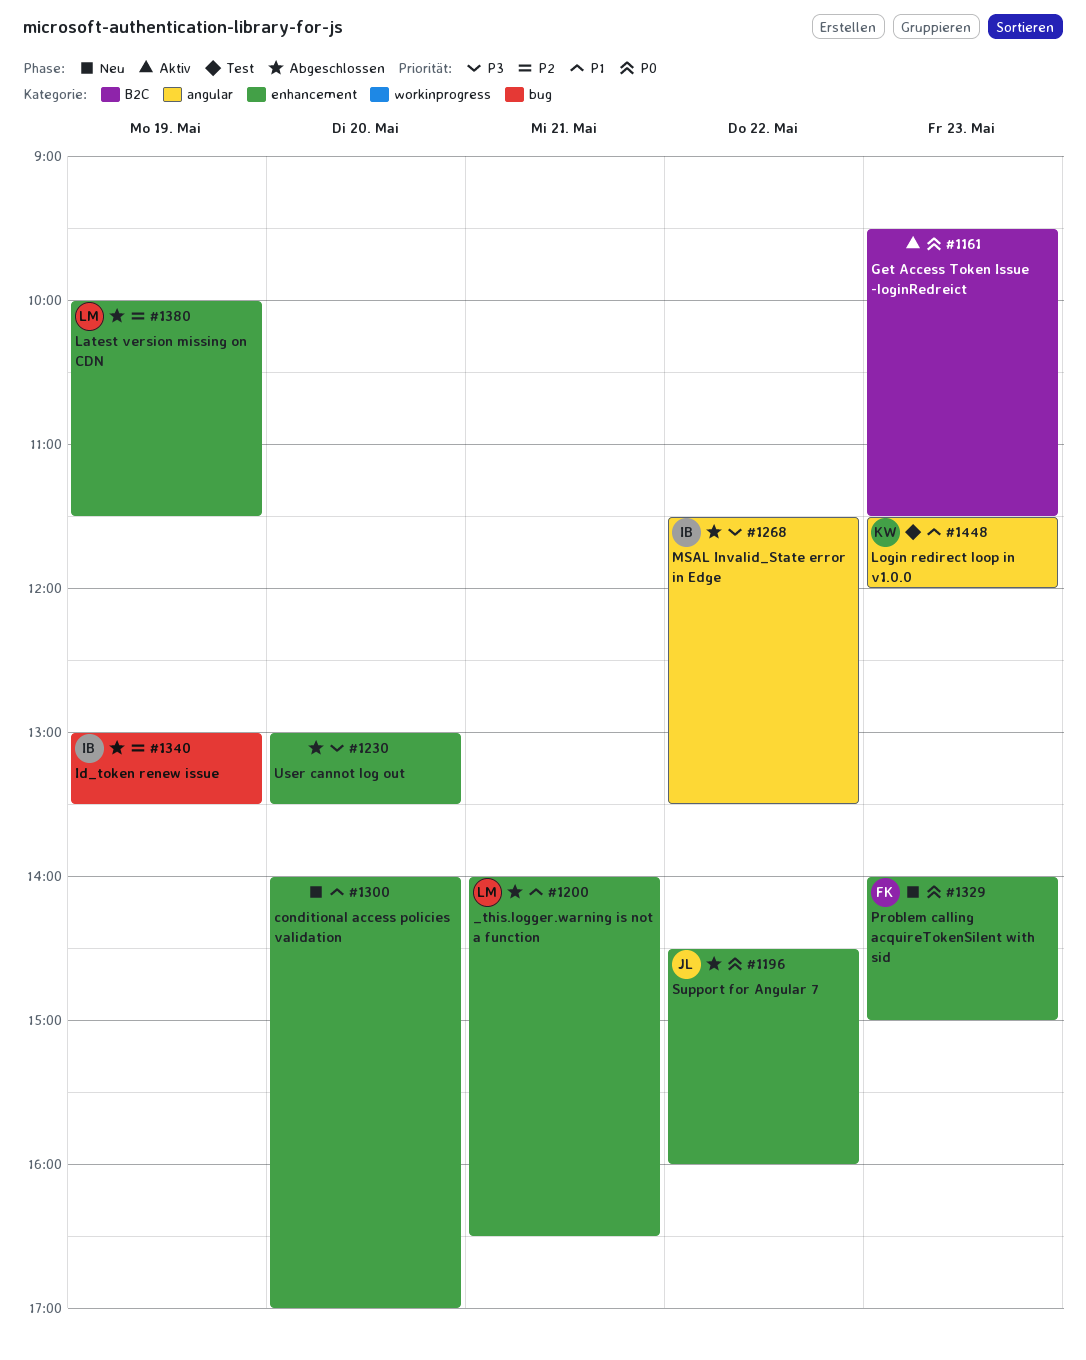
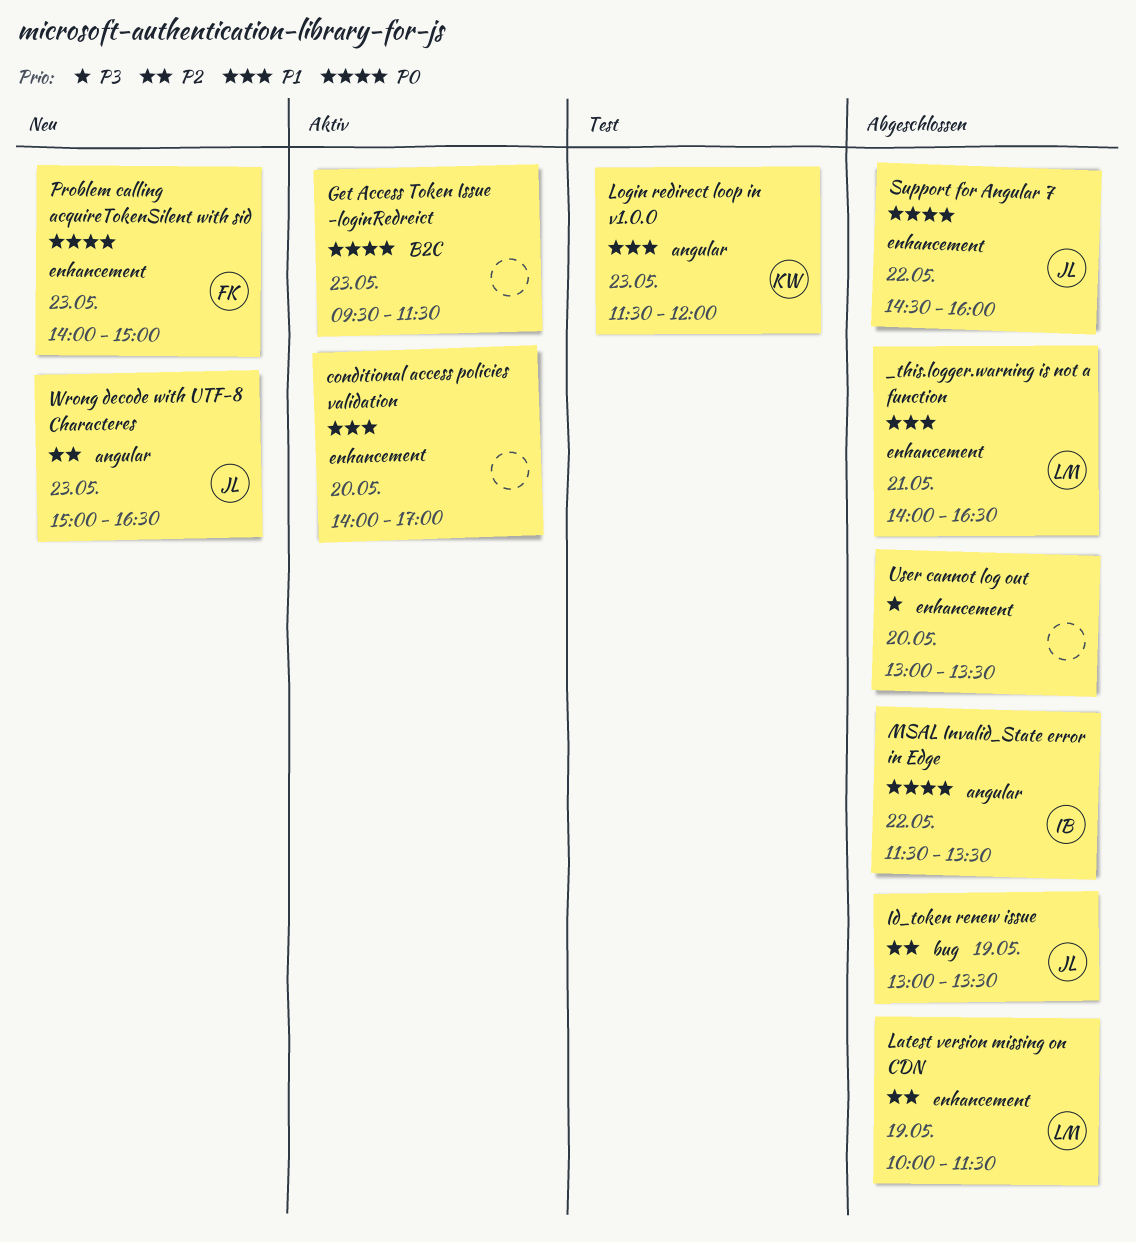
conditional access policies validation, status: Neu -> Aktiv
Id_token renew issue, owner: IB -> JL
MSAL Invalid_State error in Edge, priority: P3 -> P0
Wrong decode with UTF-8 Characteres: none -> present

